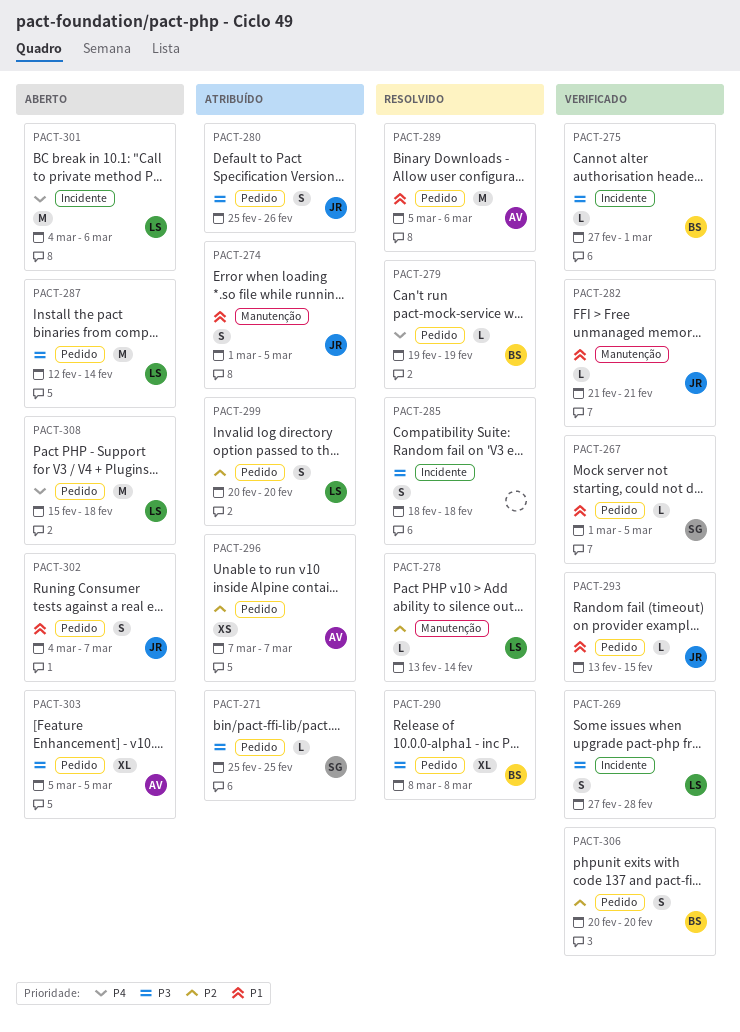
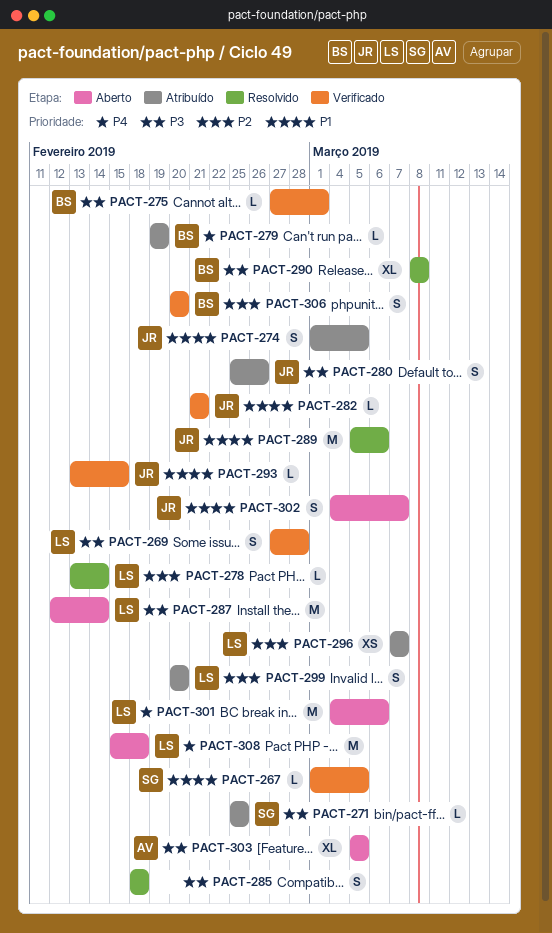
PACT-279, status: Resolvido -> Atribuído
PACT-289, owner: AV -> JR
PACT-296, owner: AV -> LS

